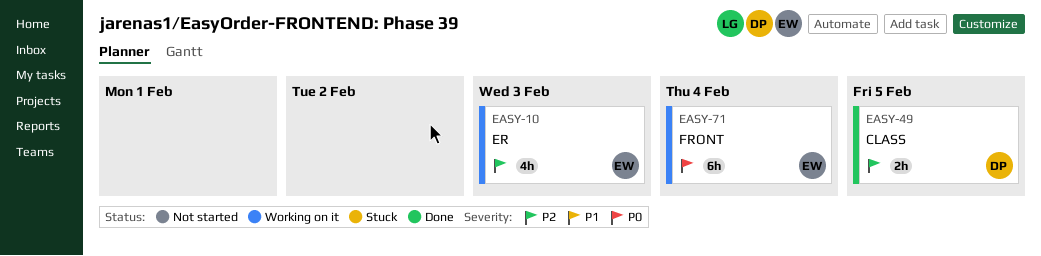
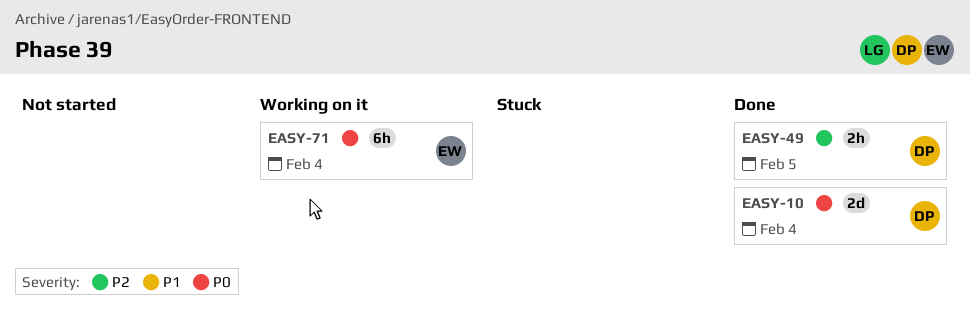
EASY-10, status: Working on it -> Done
EASY-10, owner: EW -> DP
EASY-10, priority: P2 -> P0
EASY-10, estimate: 4h -> 2d
EASY-10, due: Feb 3 -> Feb 4

